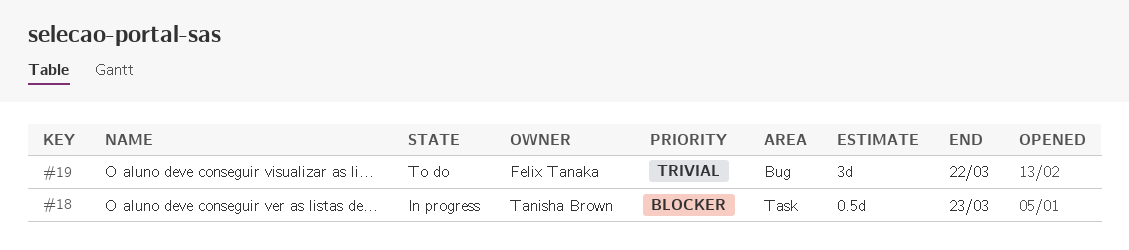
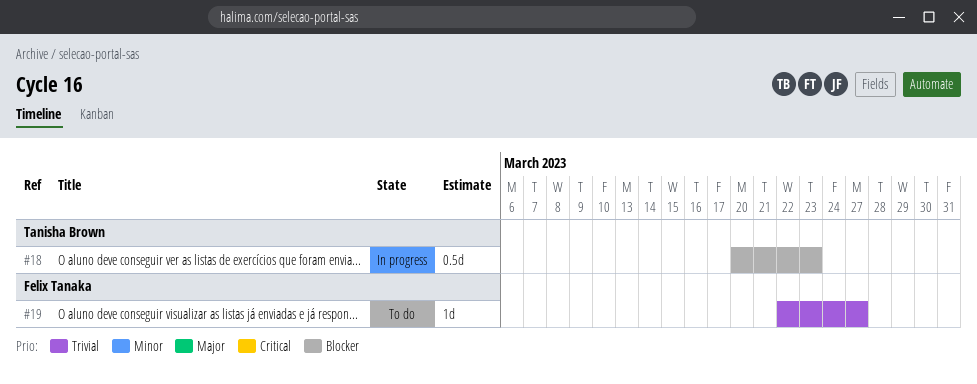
#19, estimate: 3d -> 1d
#19, due: Mar 22 -> Mar 27

